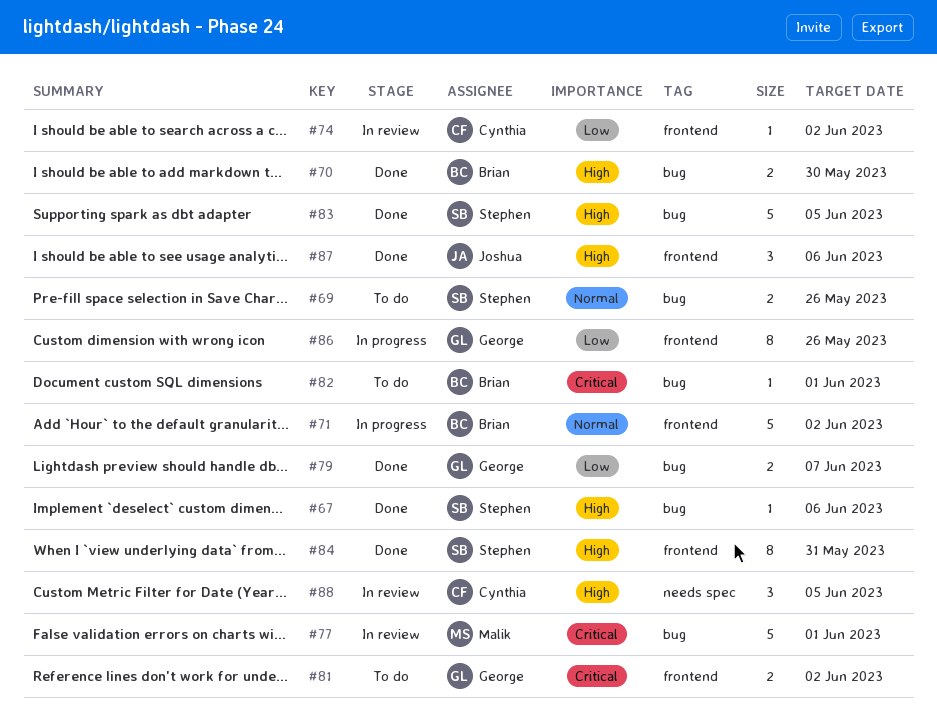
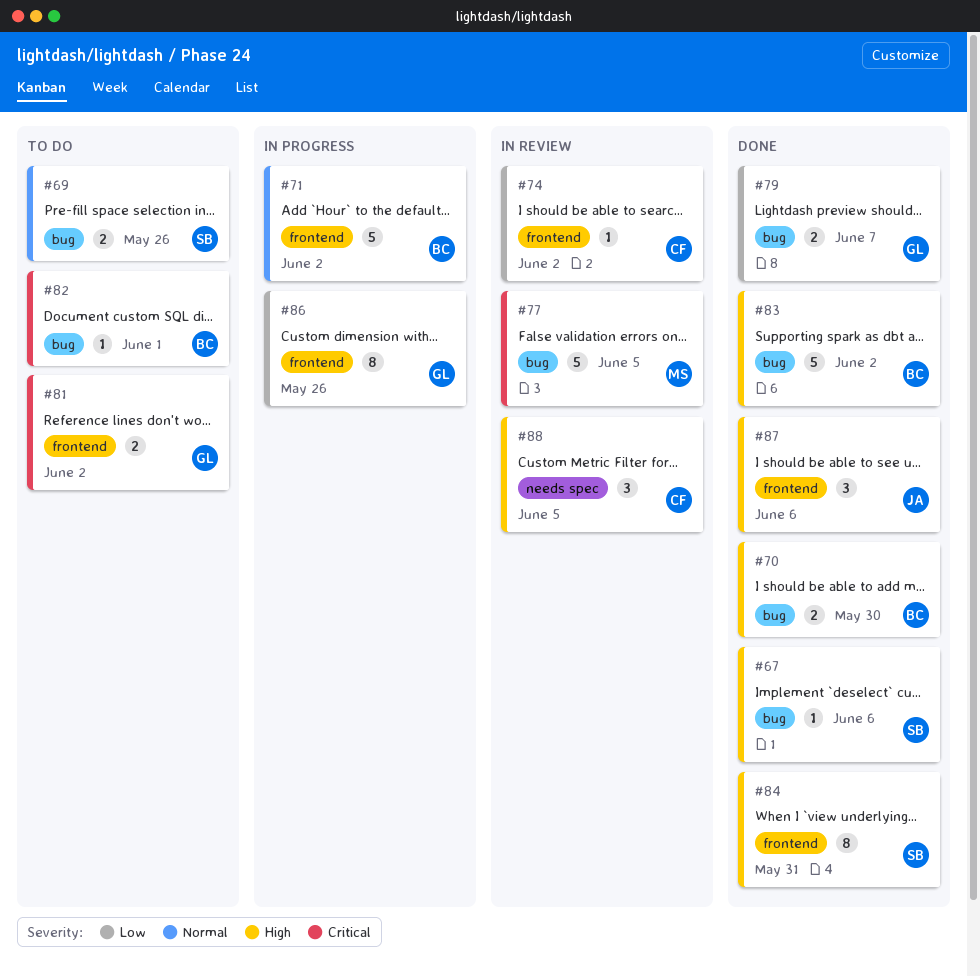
#77, due: Jun 1 -> Jun 5
#83, owner: Stephen -> Brian
#83, due: Jun 5 -> Jun 2

